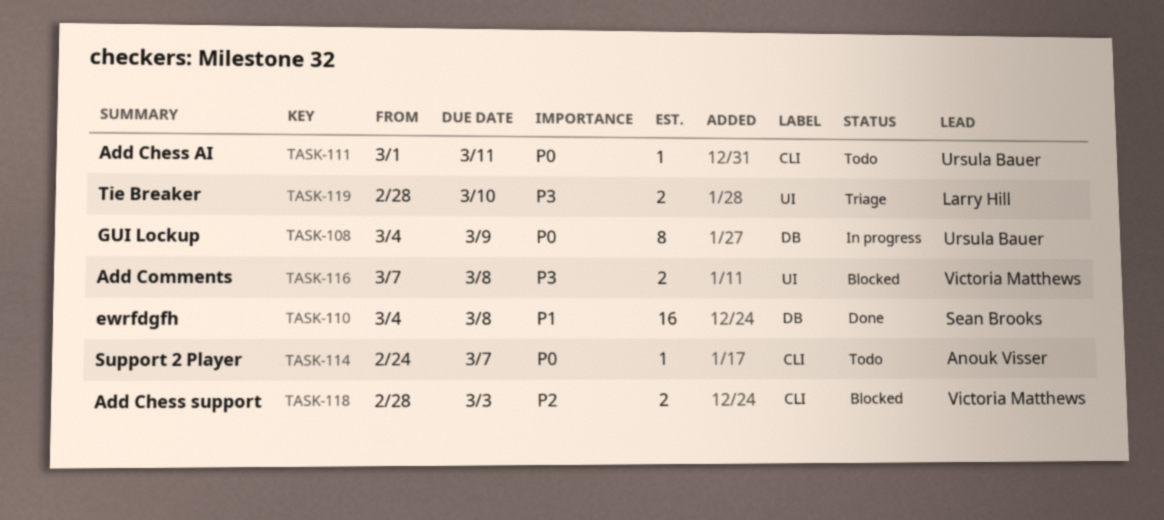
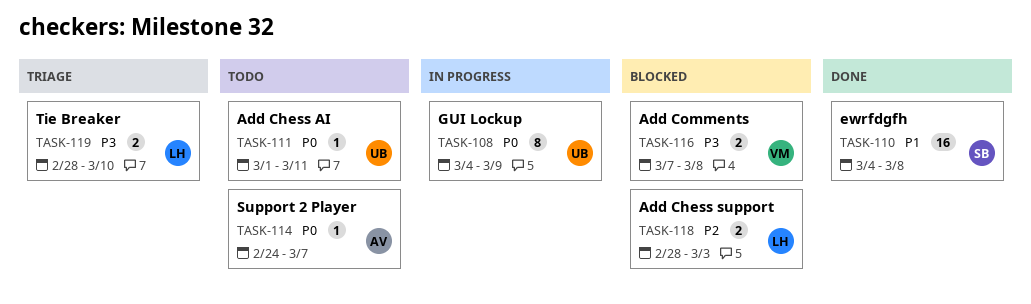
TASK-118, owner: Victoria Matthews -> Larry Hill

